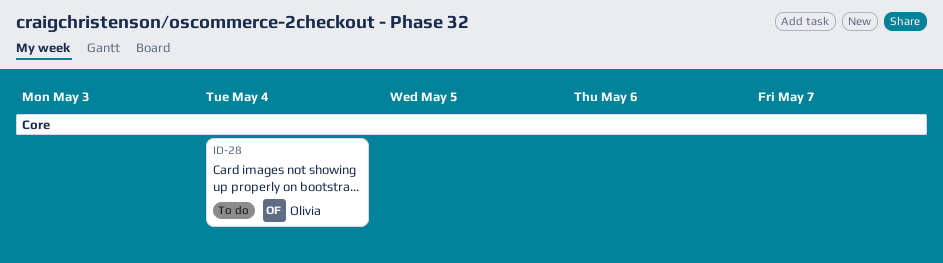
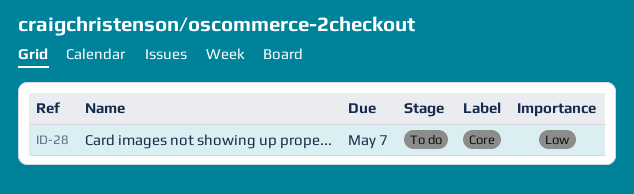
ID-28, due: May 4 -> May 7

